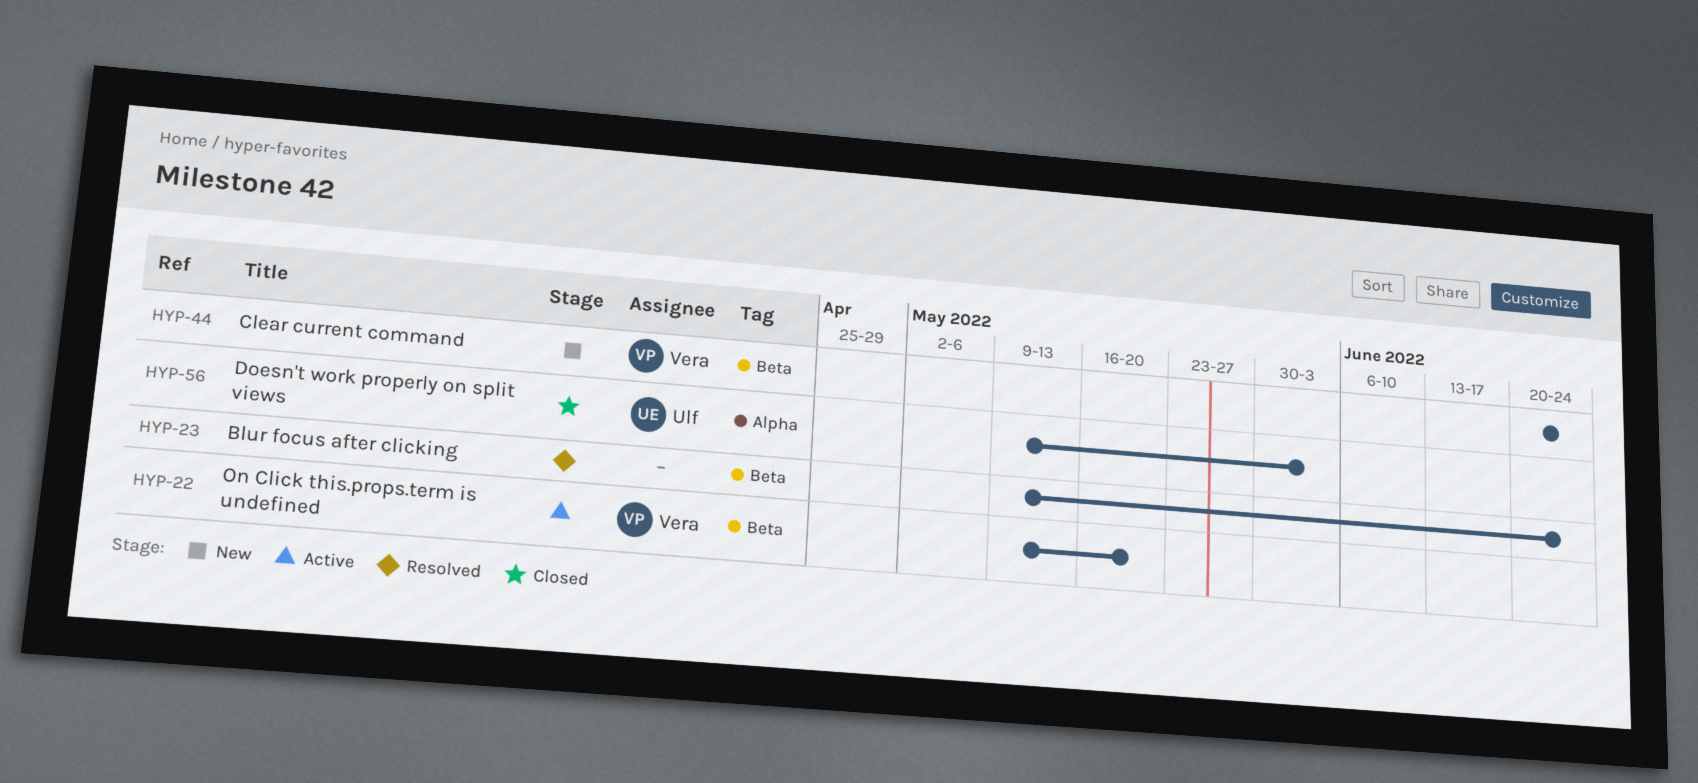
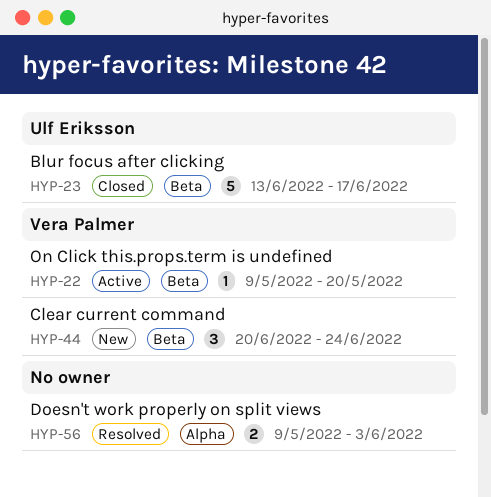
HYP-23, status: Resolved -> Closed
HYP-23, owner: none -> Ulf Eriksson
HYP-23, start: May 9 -> Jun 13
HYP-23, due: Jun 24 -> Jun 17
HYP-56, status: Closed -> Resolved
HYP-56, owner: Ulf Eriksson -> none

